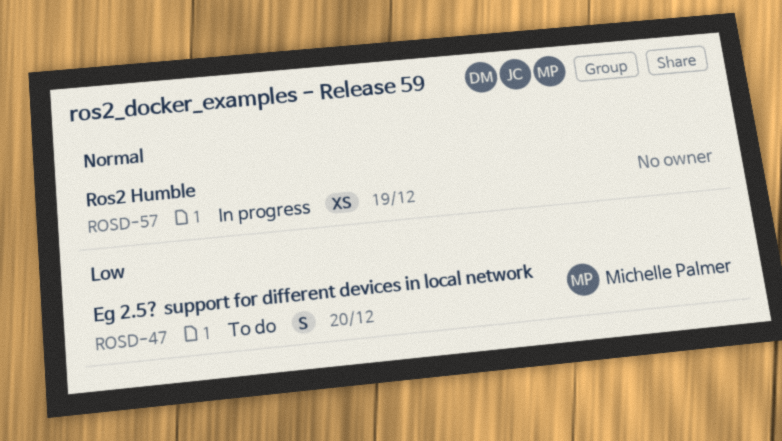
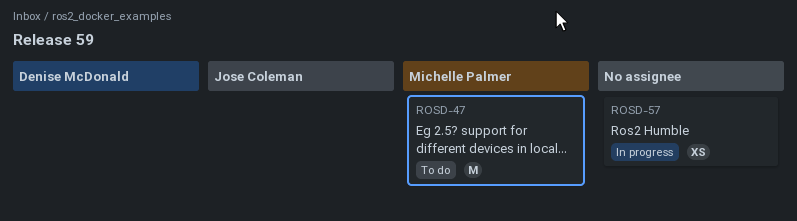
ROSD-47, estimate: S -> M

